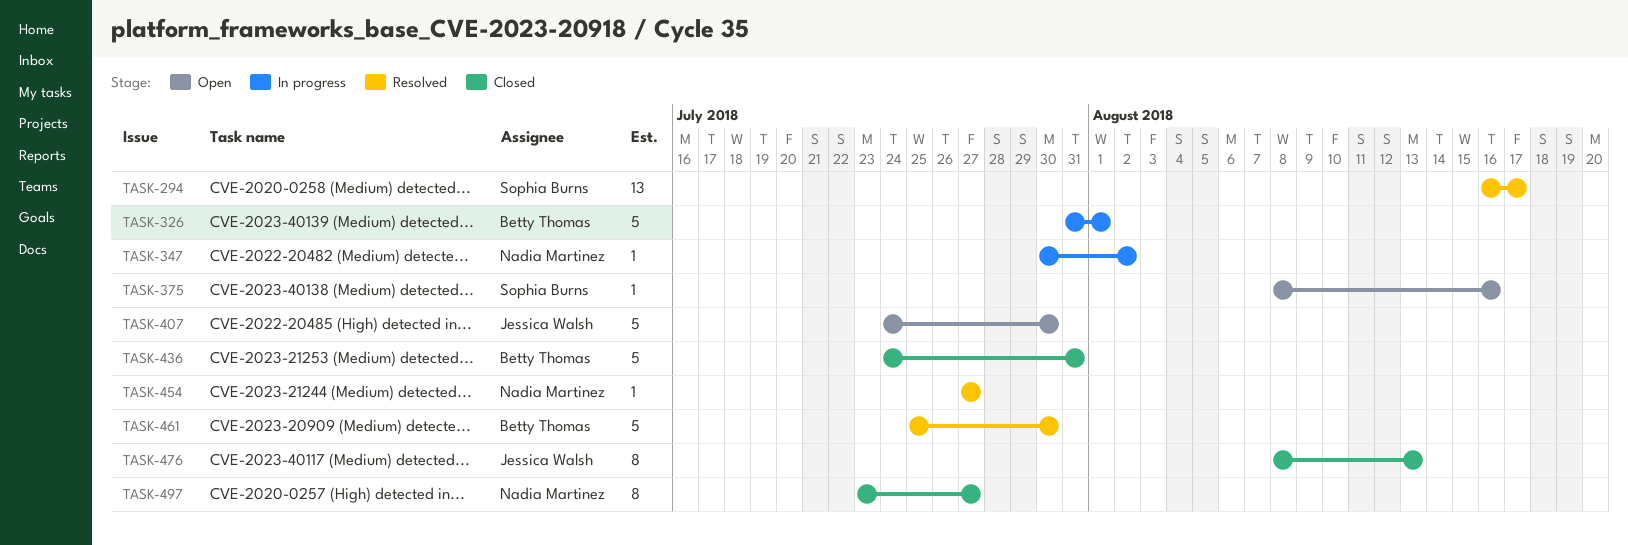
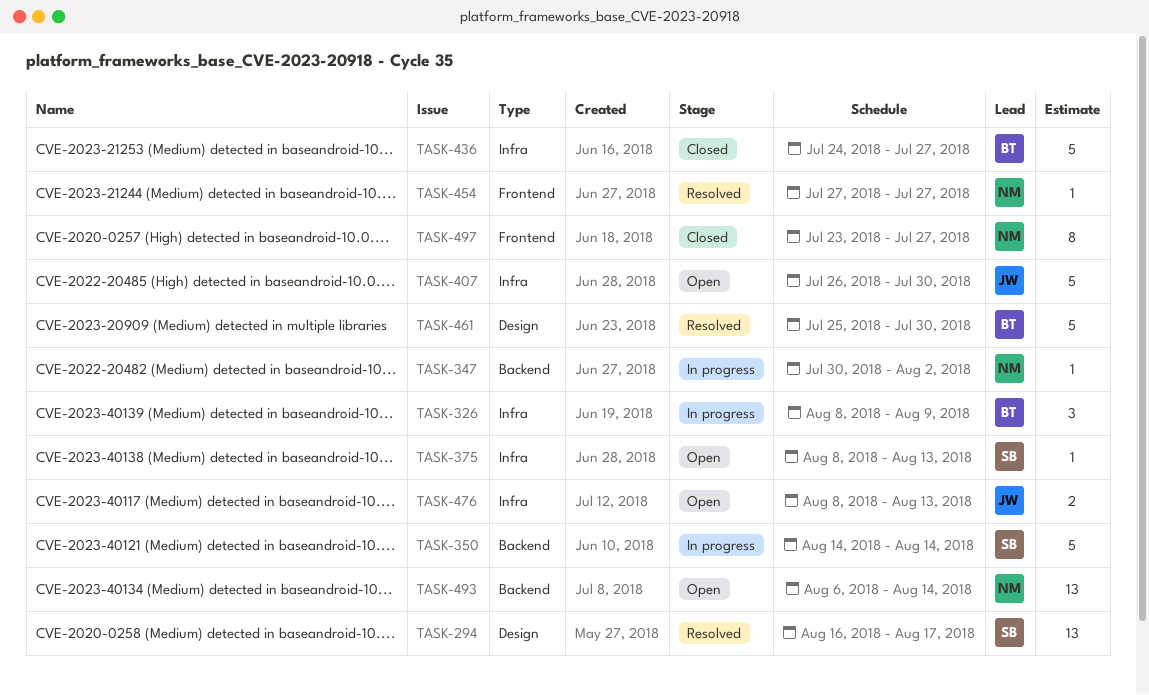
TASK-326, estimate: 5 -> 3
TASK-326, start: Jul 31 -> Aug 8
TASK-326, due: Aug 1 -> Aug 9
TASK-350: none -> present
TASK-375, due: Aug 16 -> Aug 13
TASK-407, start: Jul 24 -> Jul 26
TASK-436, due: Jul 31 -> Jul 27
TASK-476, status: Closed -> Open
TASK-476, estimate: 8 -> 2
TASK-493: none -> present

